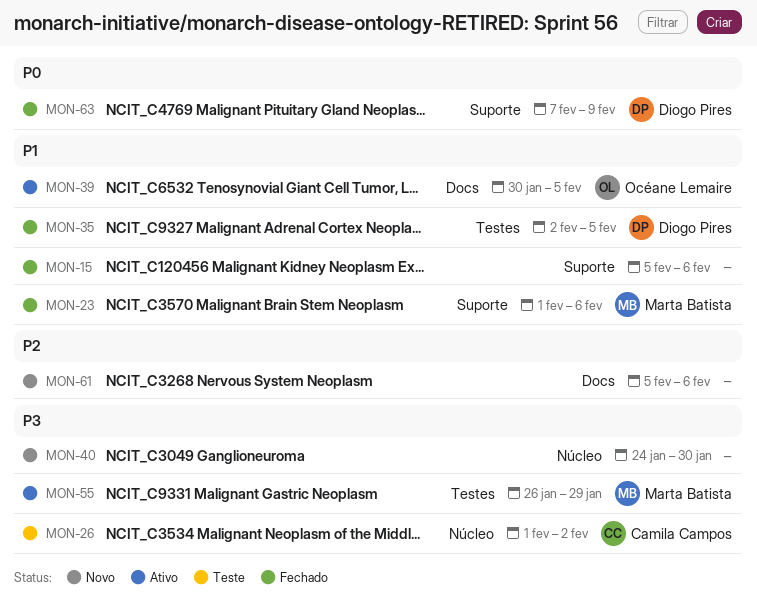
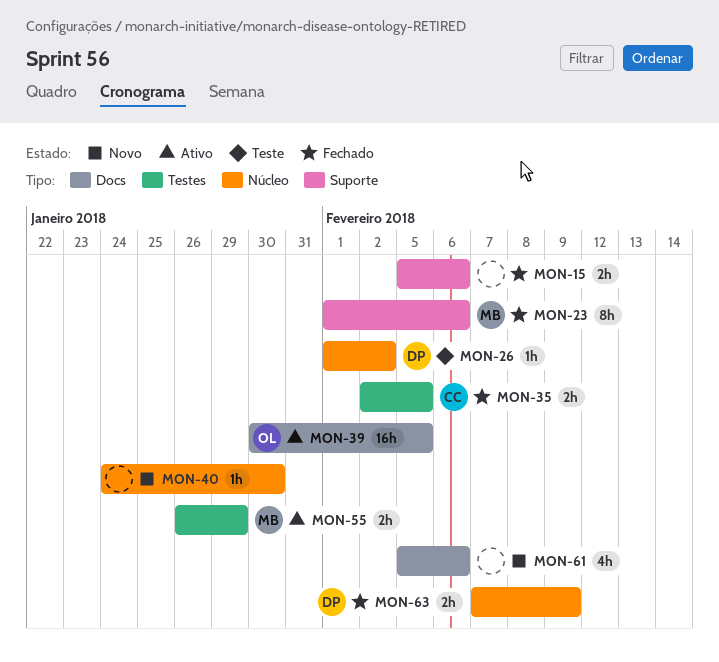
MON-26, owner: Camila Campos -> Diogo Pires
MON-35, owner: Diogo Pires -> Camila Campos
MON-63, label: Suporte -> Núcleo

